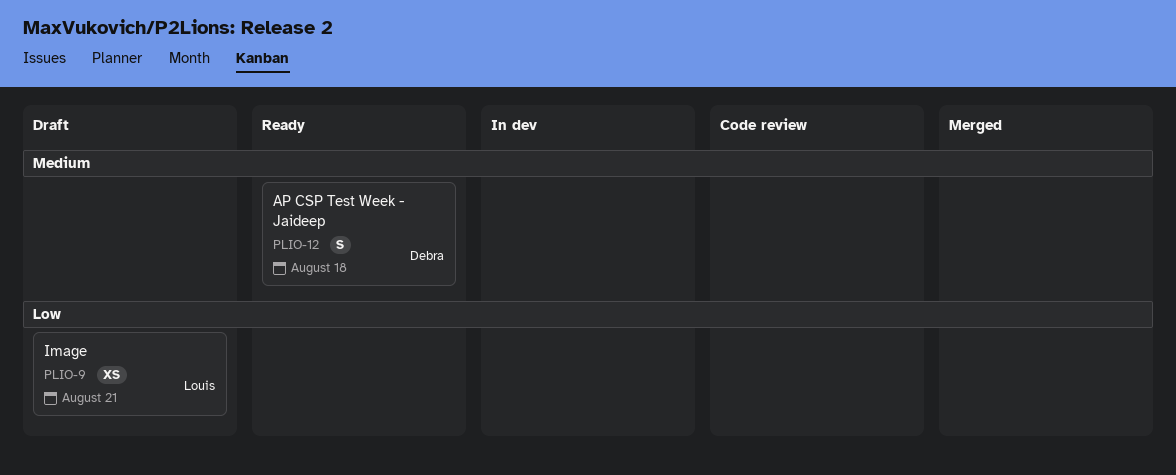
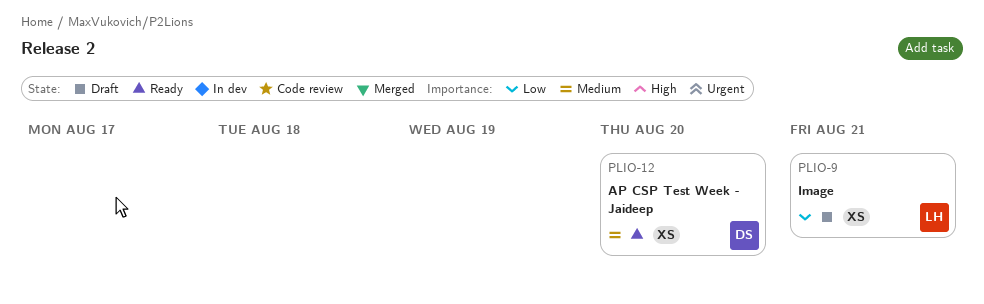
PLIO-12, estimate: S -> XS
PLIO-12, due: Aug 18 -> Aug 20

